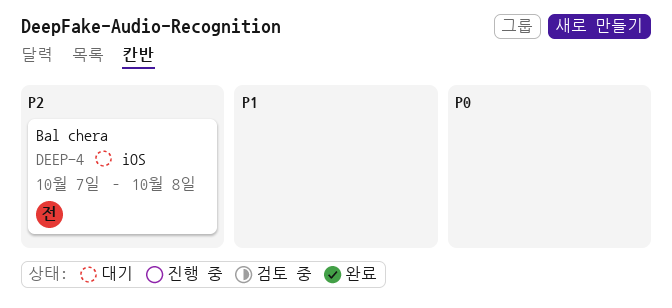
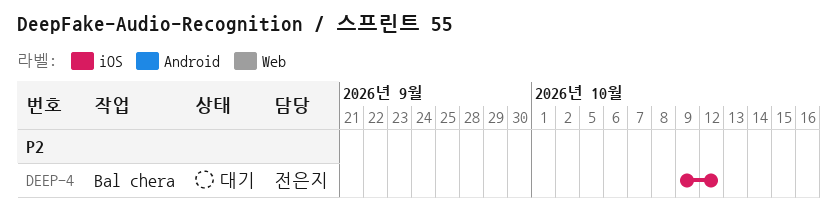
DEEP-4, start: Oct 7 -> Oct 9
DEEP-4, due: Oct 8 -> Oct 12

